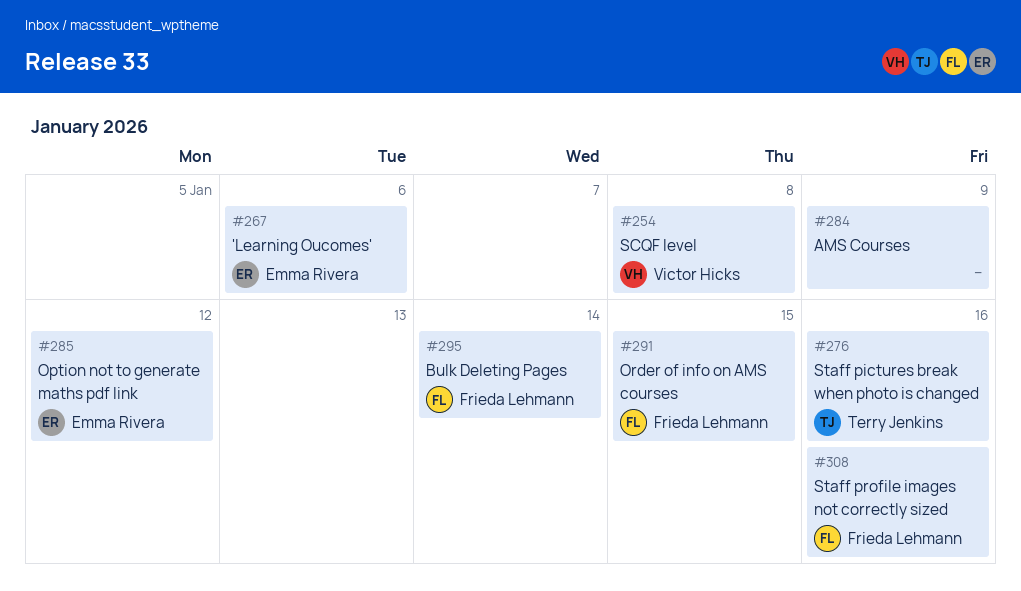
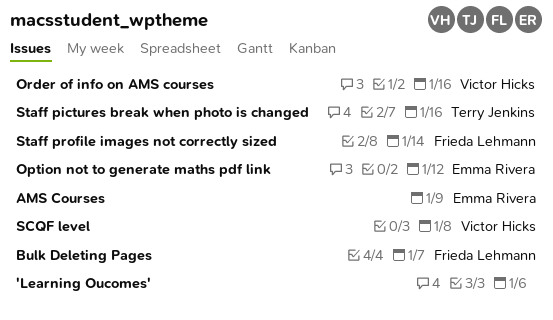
'Learning Oucomes', owner: Emma Rivera -> none
AMS Courses, owner: none -> Emma Rivera
Bulk Deleting Pages, due: Jan 14 -> Jan 7
Order of info on AMS courses, owner: Frieda Lehmann -> Victor Hicks
Order of info on AMS courses, due: Jan 15 -> Jan 16
Staff profile images not correctly sized, due: Jan 16 -> Jan 14

